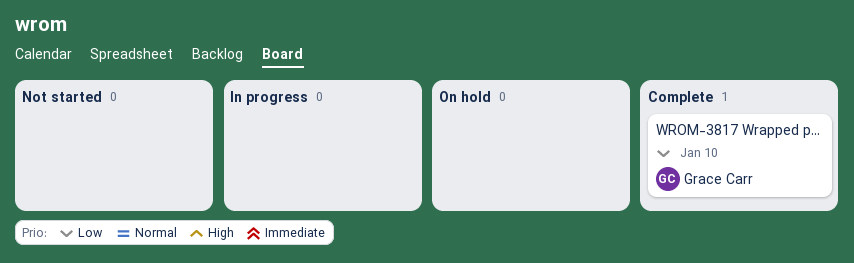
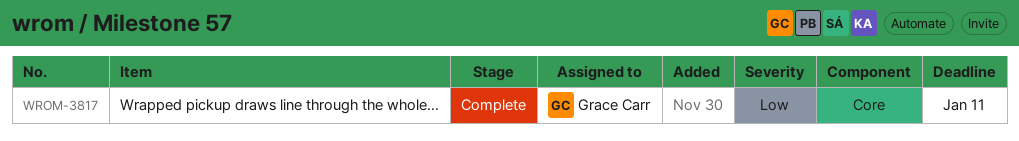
WROM-3817, due: Jan 10 -> Jan 11

